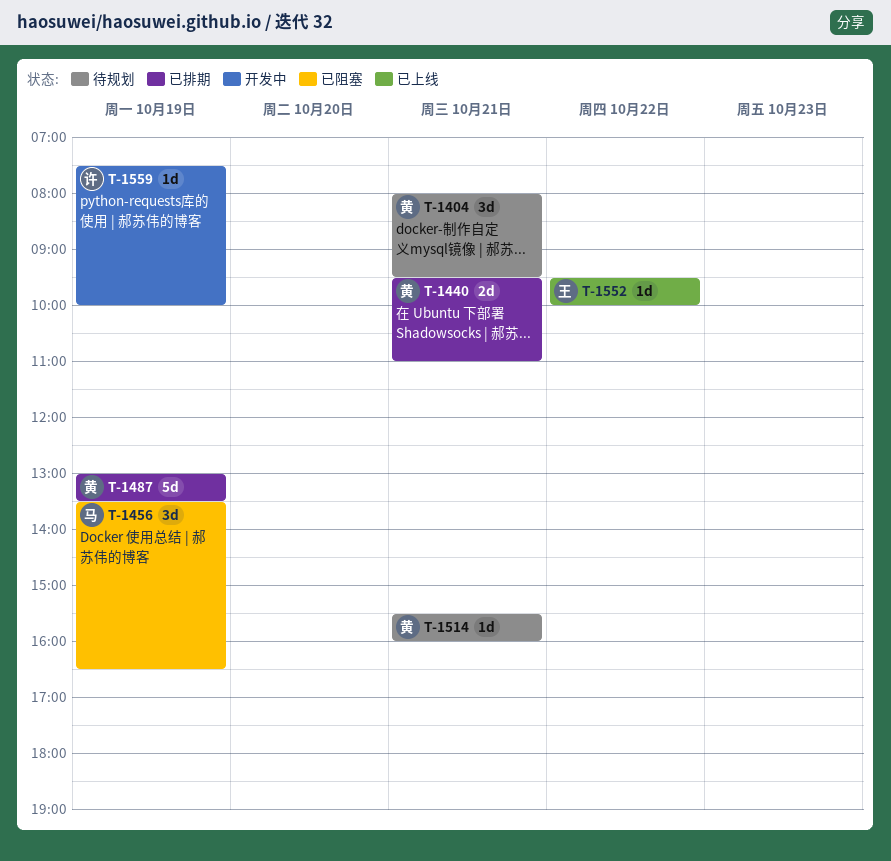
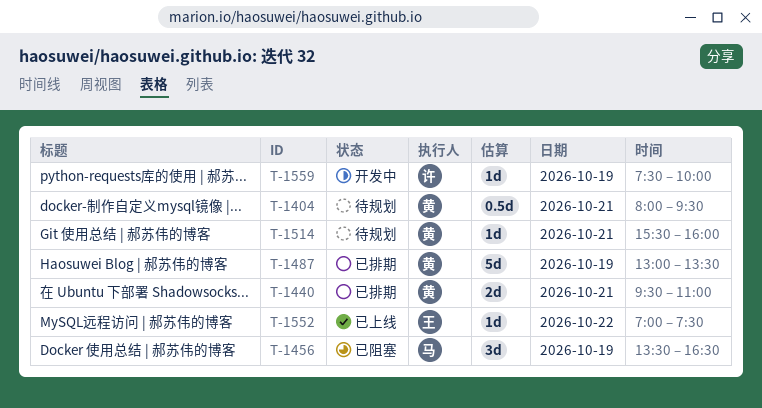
T-1404, estimate: 3d -> 0.5d
T-1552, begins: 09:30 -> 07:00
T-1552, ends: 10:00 -> 07:30

